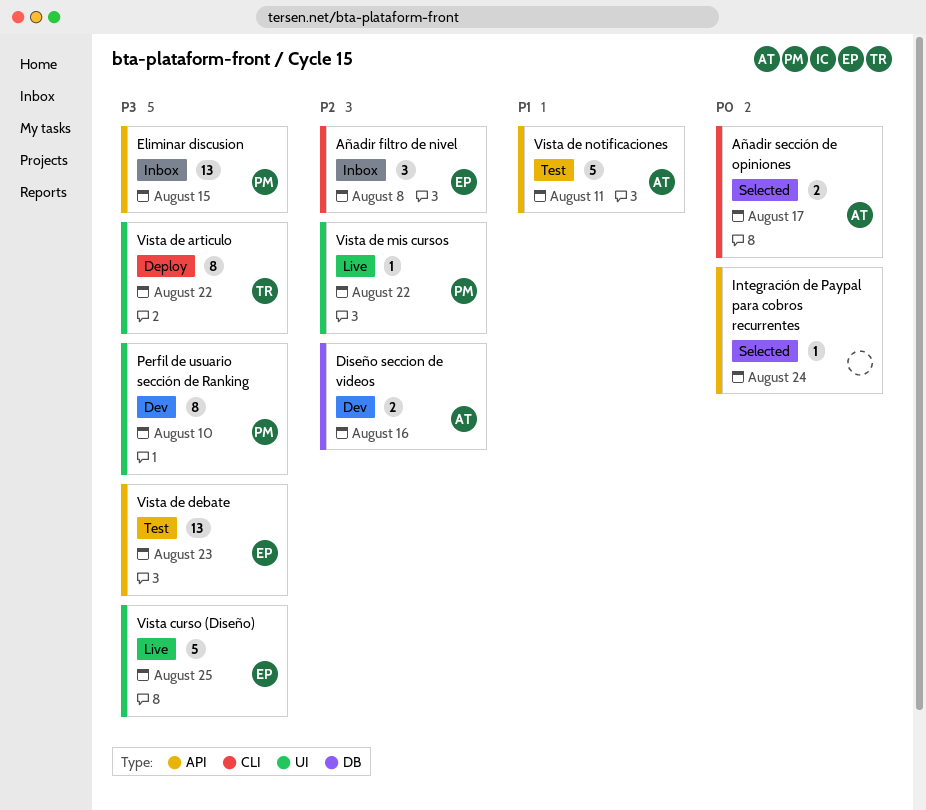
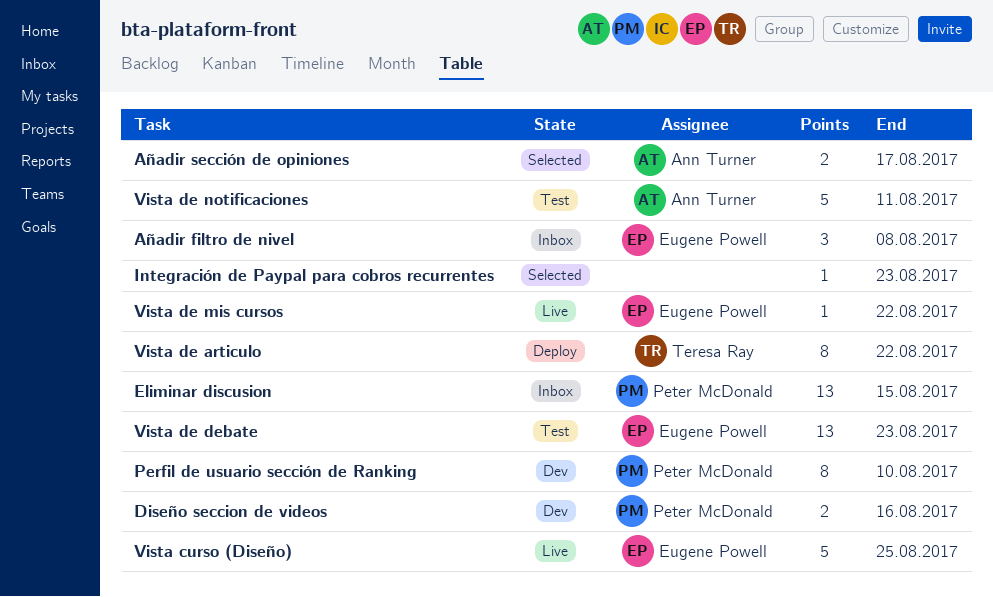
Diseño seccion de videos, owner: Ann Turner -> Peter McDonald
Integración de Paypal para cobros recurrentes, due: Aug 24 -> Aug 23
Vista de mis cursos, owner: Peter McDonald -> Eugene Powell

